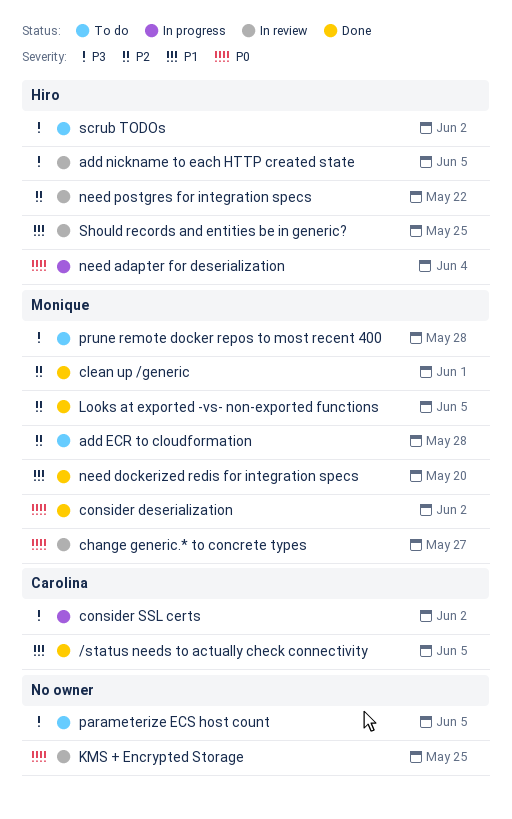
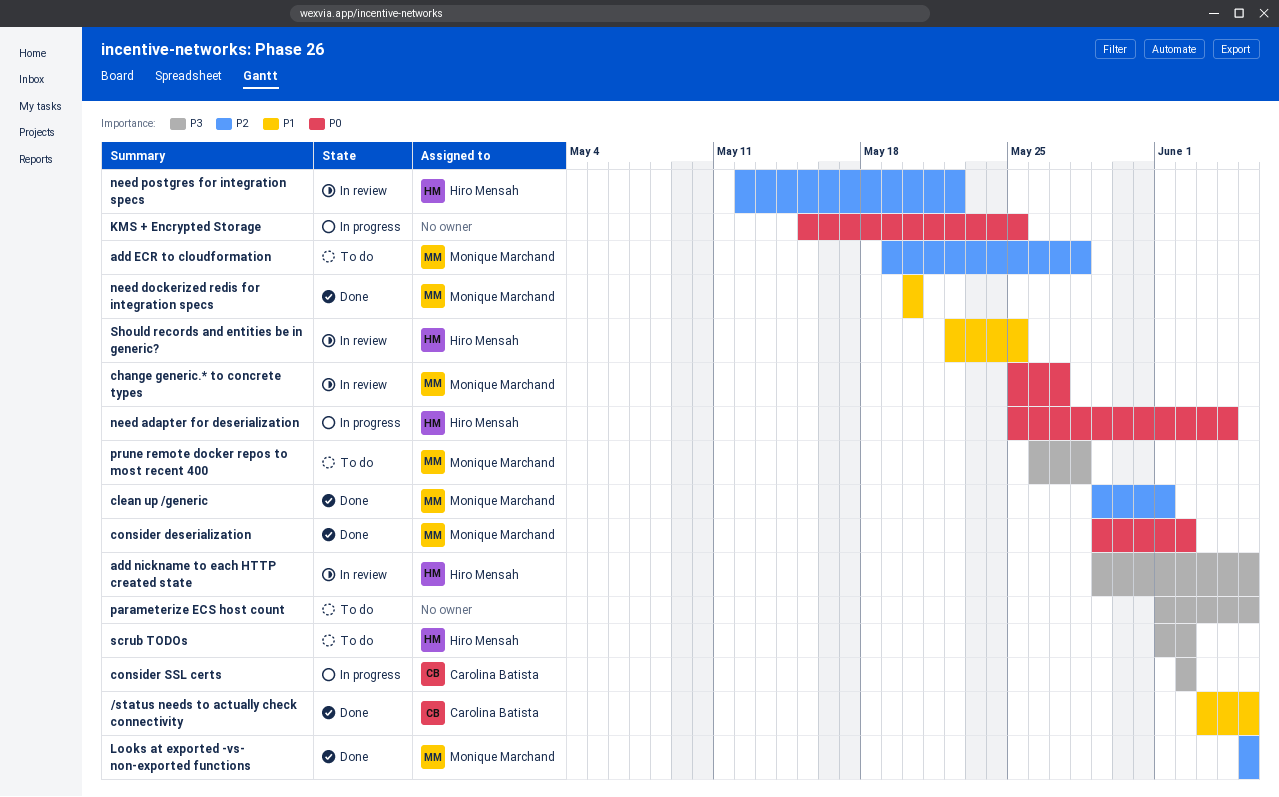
KMS + Encrypted Storage, status: In review -> In progress

